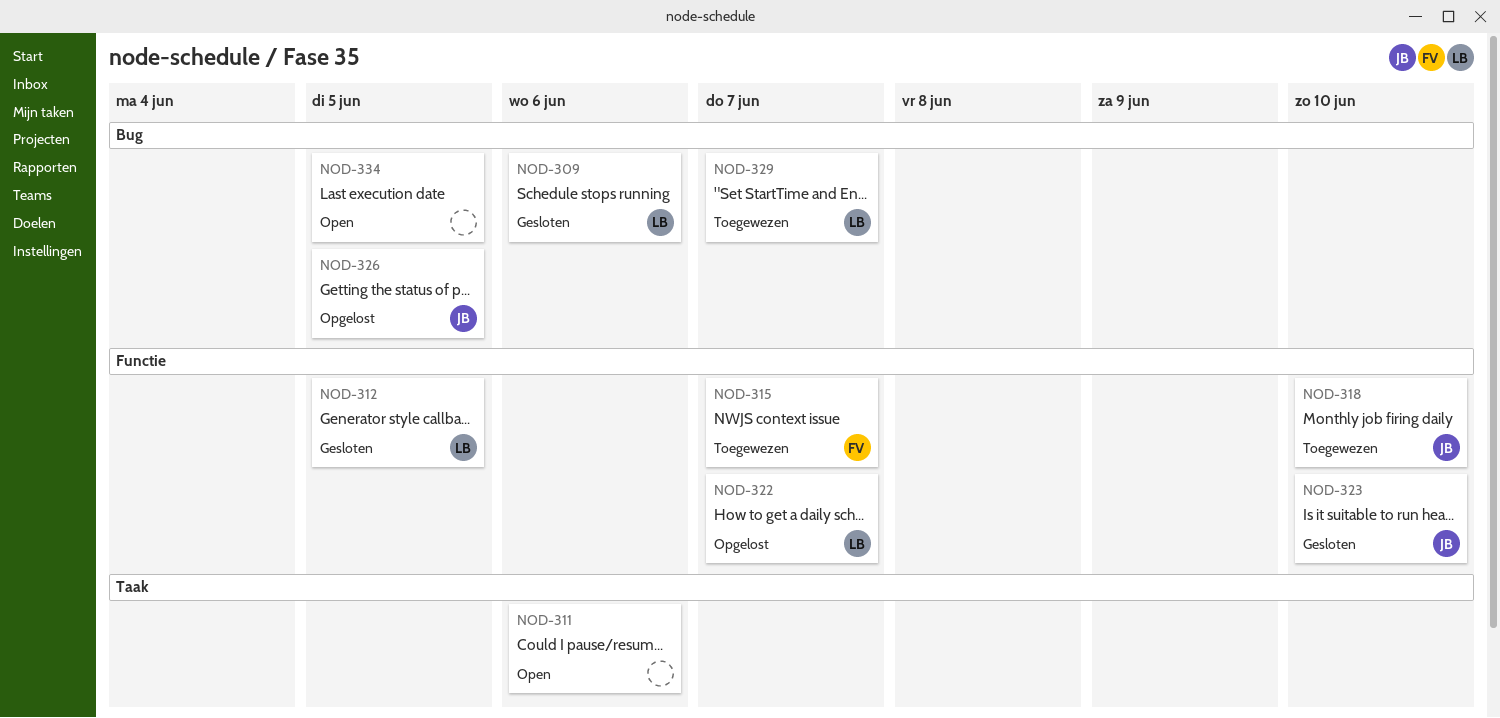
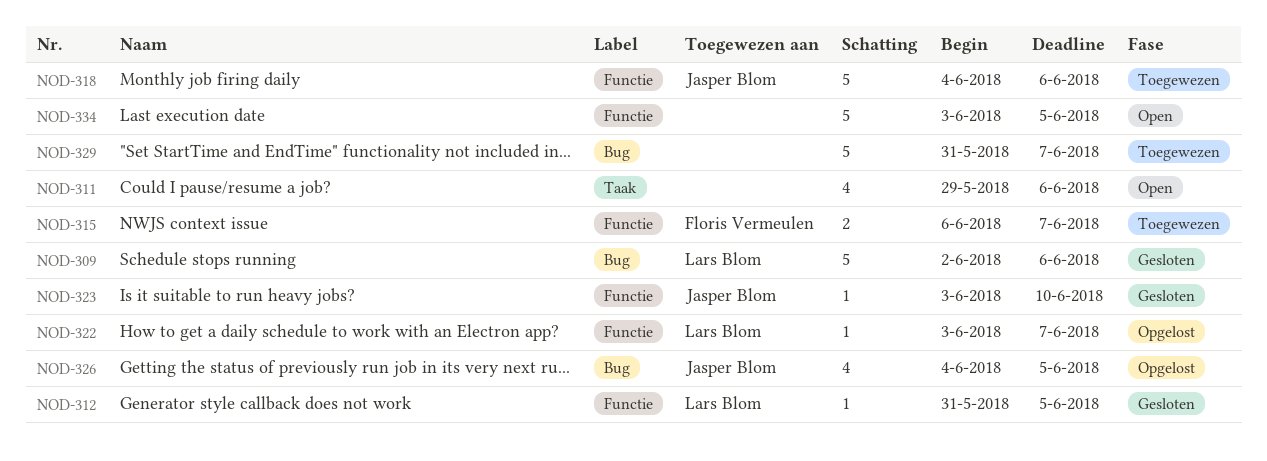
NOD-318, due: Jun 10 -> Jun 6
NOD-329, owner: Lars Blom -> none
NOD-334, label: Bug -> Functie

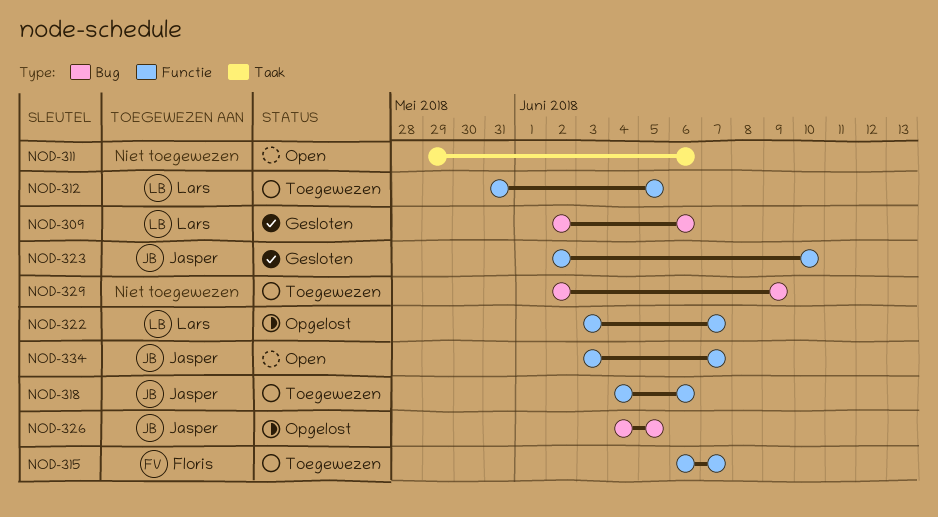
NOD-312, status: Gesloten -> Toegewezen
NOD-323, start: Jun 3 -> Jun 2
NOD-329, start: May 31 -> Jun 2
NOD-329, due: Jun 7 -> Jun 9
NOD-334, owner: none -> Jasper Blom
NOD-334, due: Jun 5 -> Jun 7

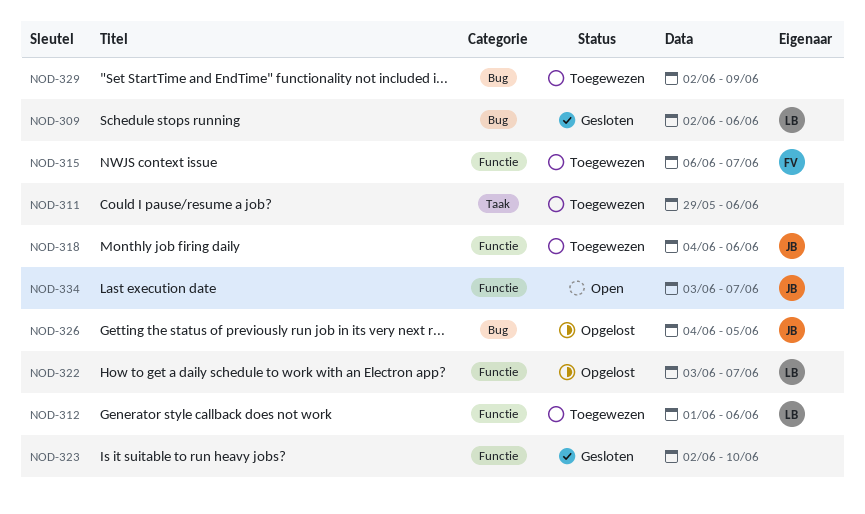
NOD-311, status: Open -> Toegewezen
NOD-312, start: May 31 -> Jun 1
NOD-312, due: Jun 5 -> Jun 6
NOD-323, owner: Jasper -> none

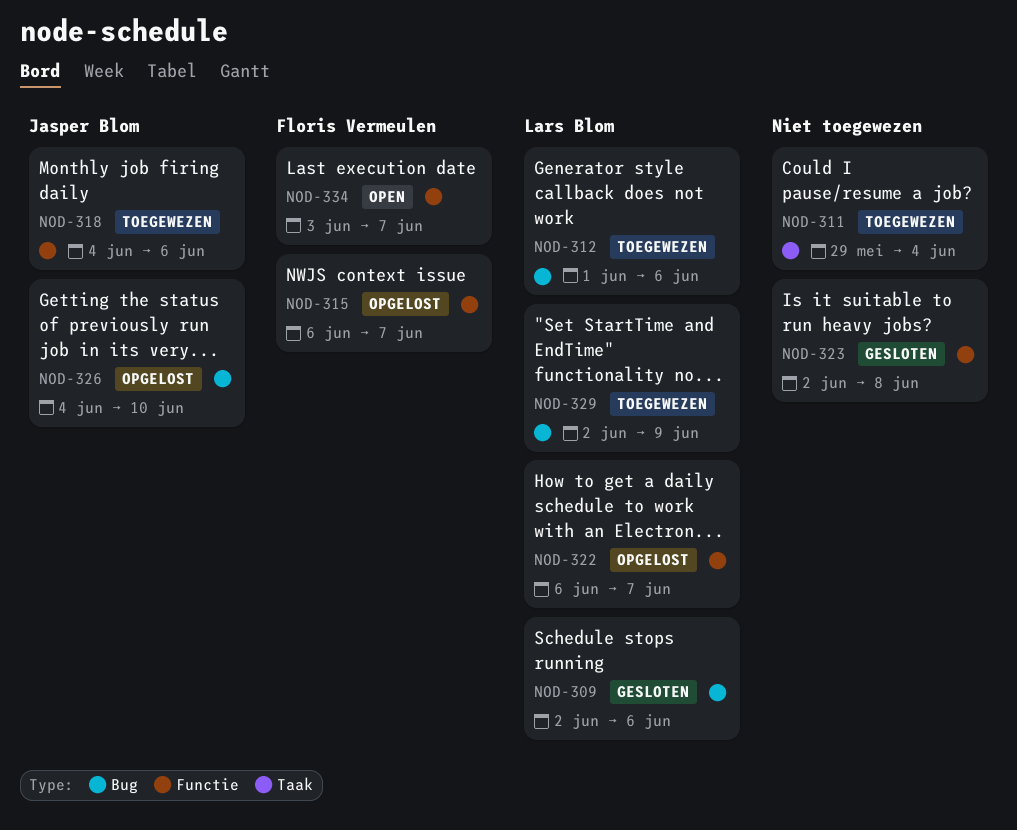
NOD-311, due: Jun 6 -> Jun 4
NOD-312, label: Functie -> Bug
NOD-315, status: Toegewezen -> Opgelost
NOD-322, start: Jun 3 -> Jun 6
NOD-323, due: Jun 10 -> Jun 8
NOD-326, due: Jun 5 -> Jun 10
NOD-329, owner: none -> Lars Blom
NOD-334, owner: Jasper Blom -> Floris Vermeulen

